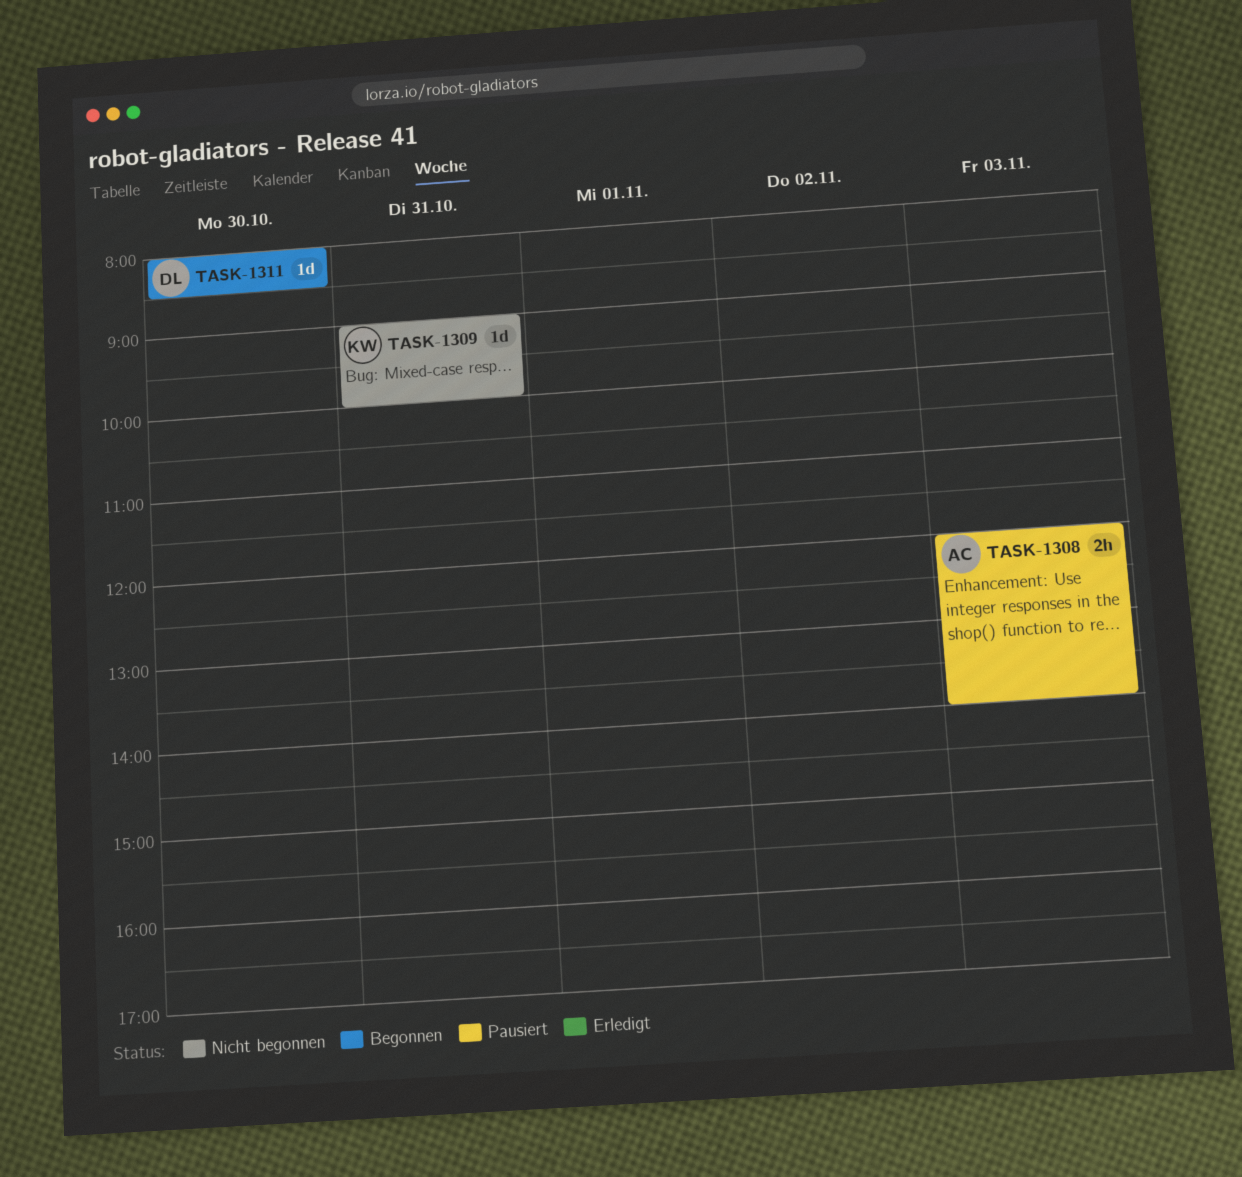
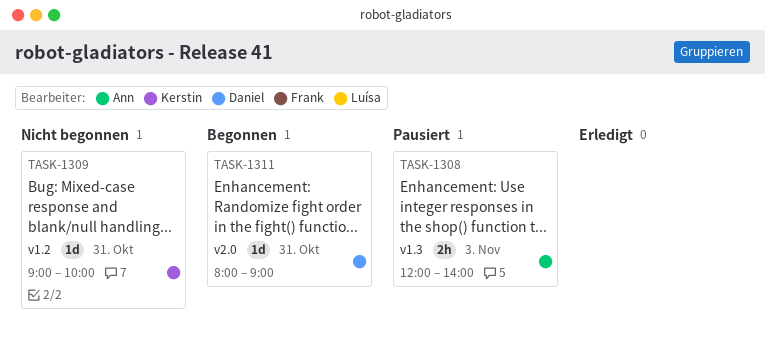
TASK-1311, day: Oct 30 -> Oct 31
TASK-1311, ends: 08:30 -> 09:00

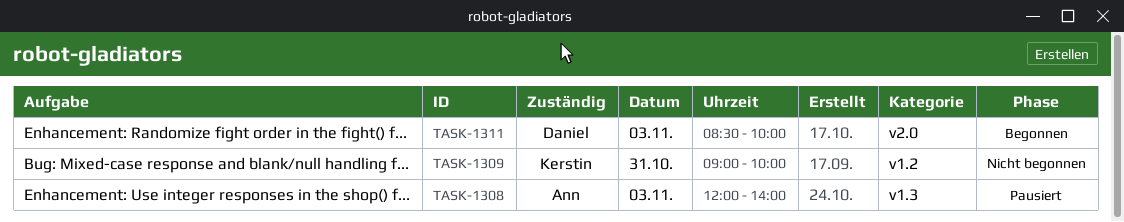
TASK-1311, day: Oct 31 -> Nov 3
TASK-1311, begins: 08:00 -> 08:30
TASK-1311, ends: 09:00 -> 10:00

